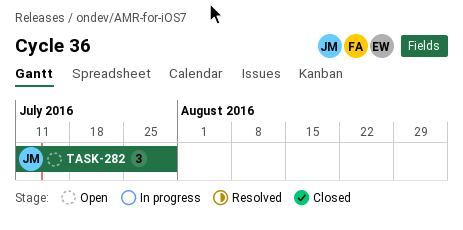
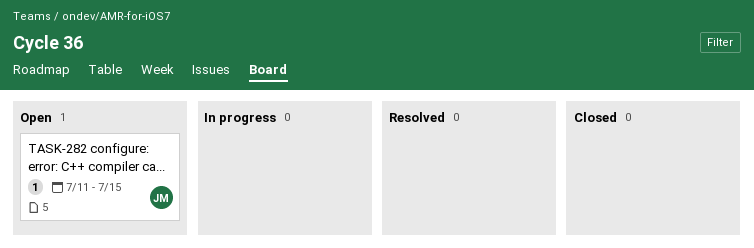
TASK-282, estimate: 3 -> 1
TASK-282, due: Jul 29 -> Jul 15

